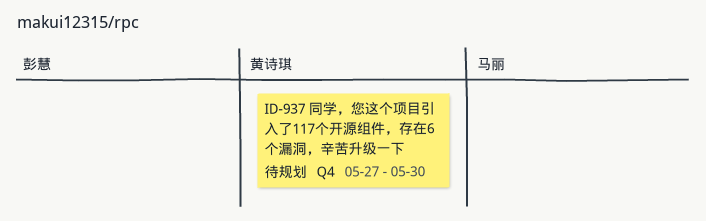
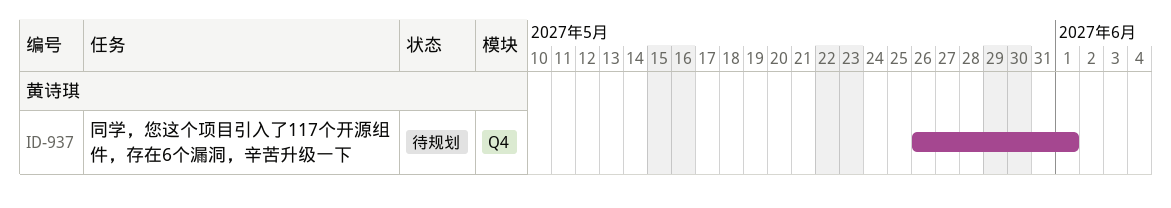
ID-937, start: May 27 -> May 26
ID-937, due: May 30 -> Jun 1

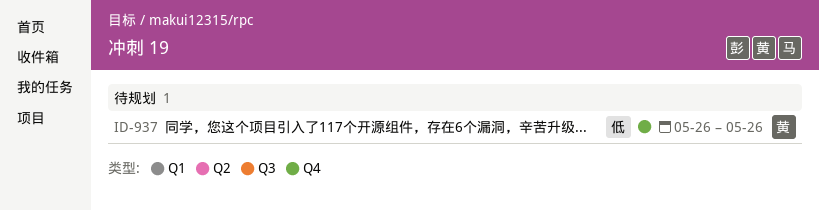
ID-937, due: Jun 1 -> May 26

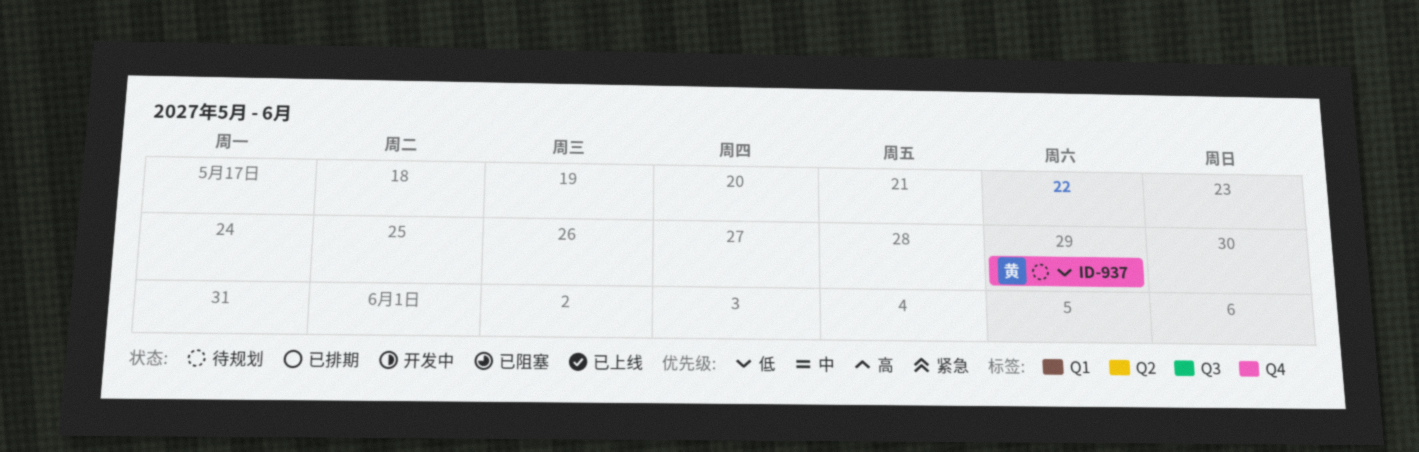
ID-937, start: May 26 -> May 29
ID-937, due: May 26 -> May 29

